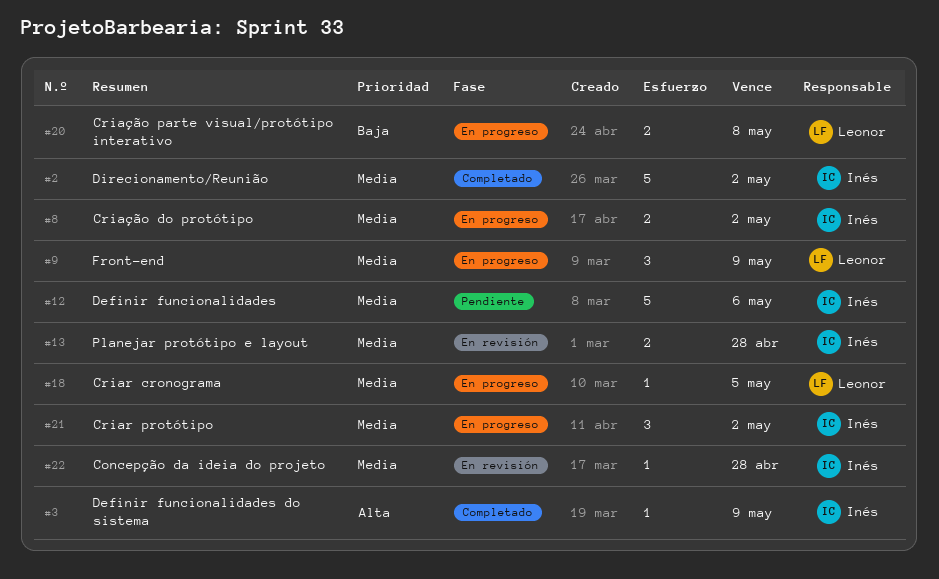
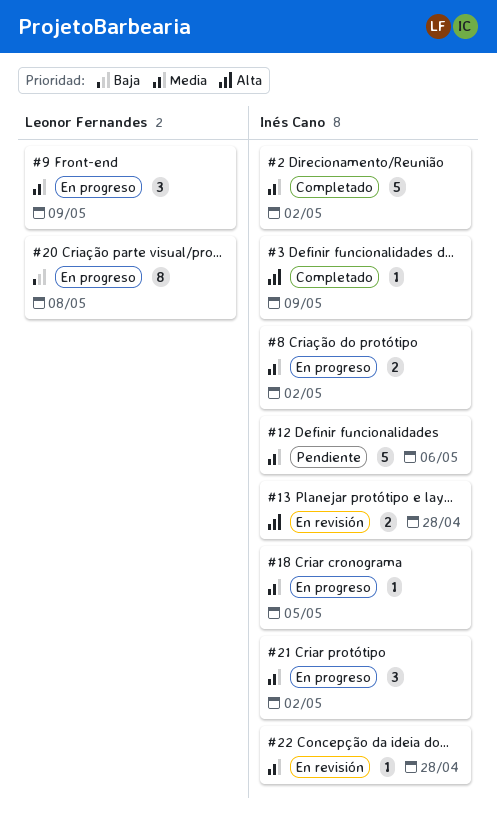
#13, priority: Media -> Alta
#18, owner: Leonor Fernandes -> Inés Cano
#20, estimate: 2 -> 8

